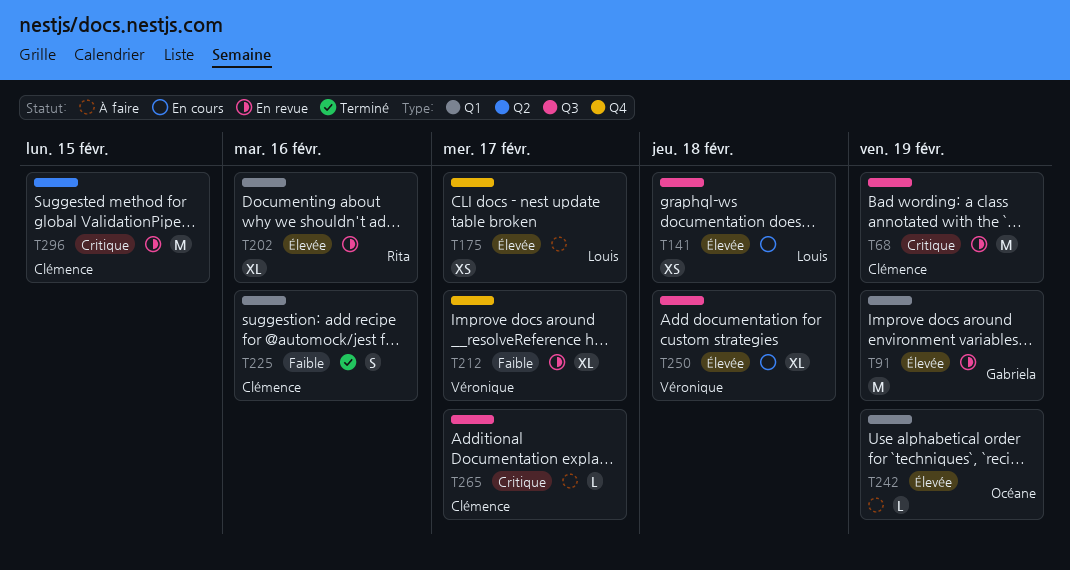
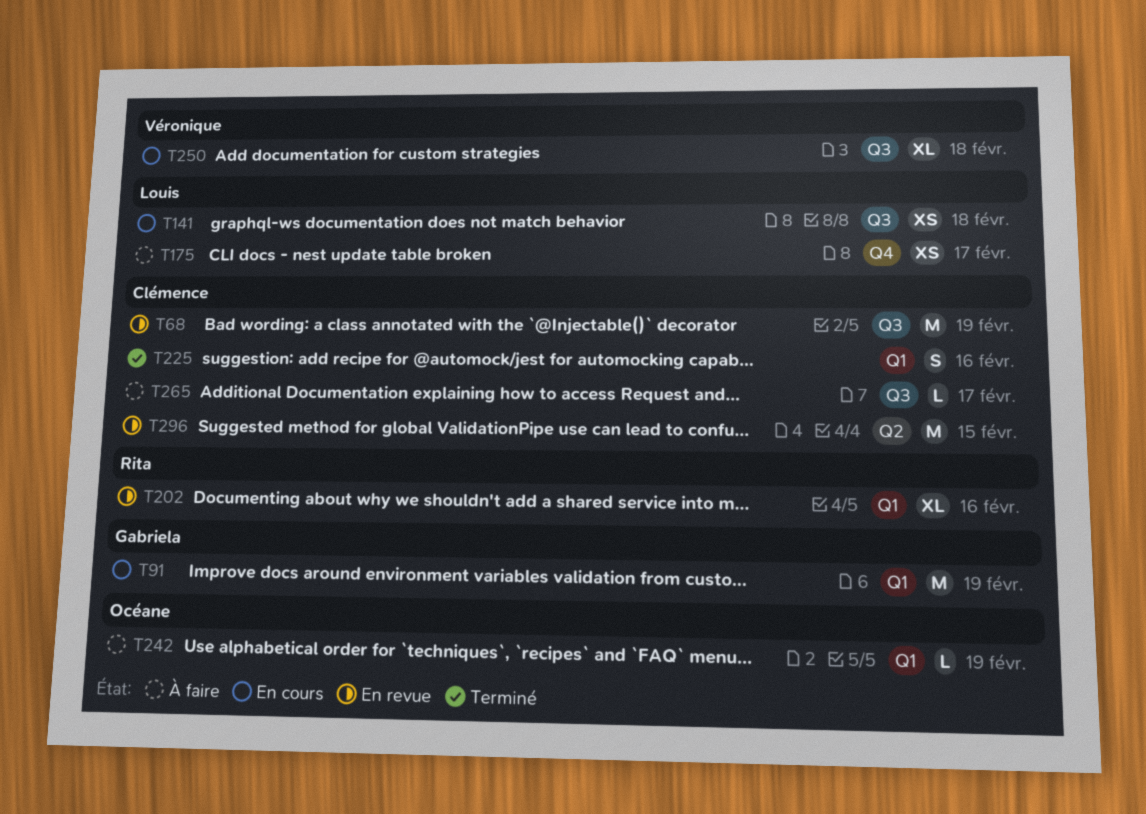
T91, status: En revue -> En cours
T212: present -> none

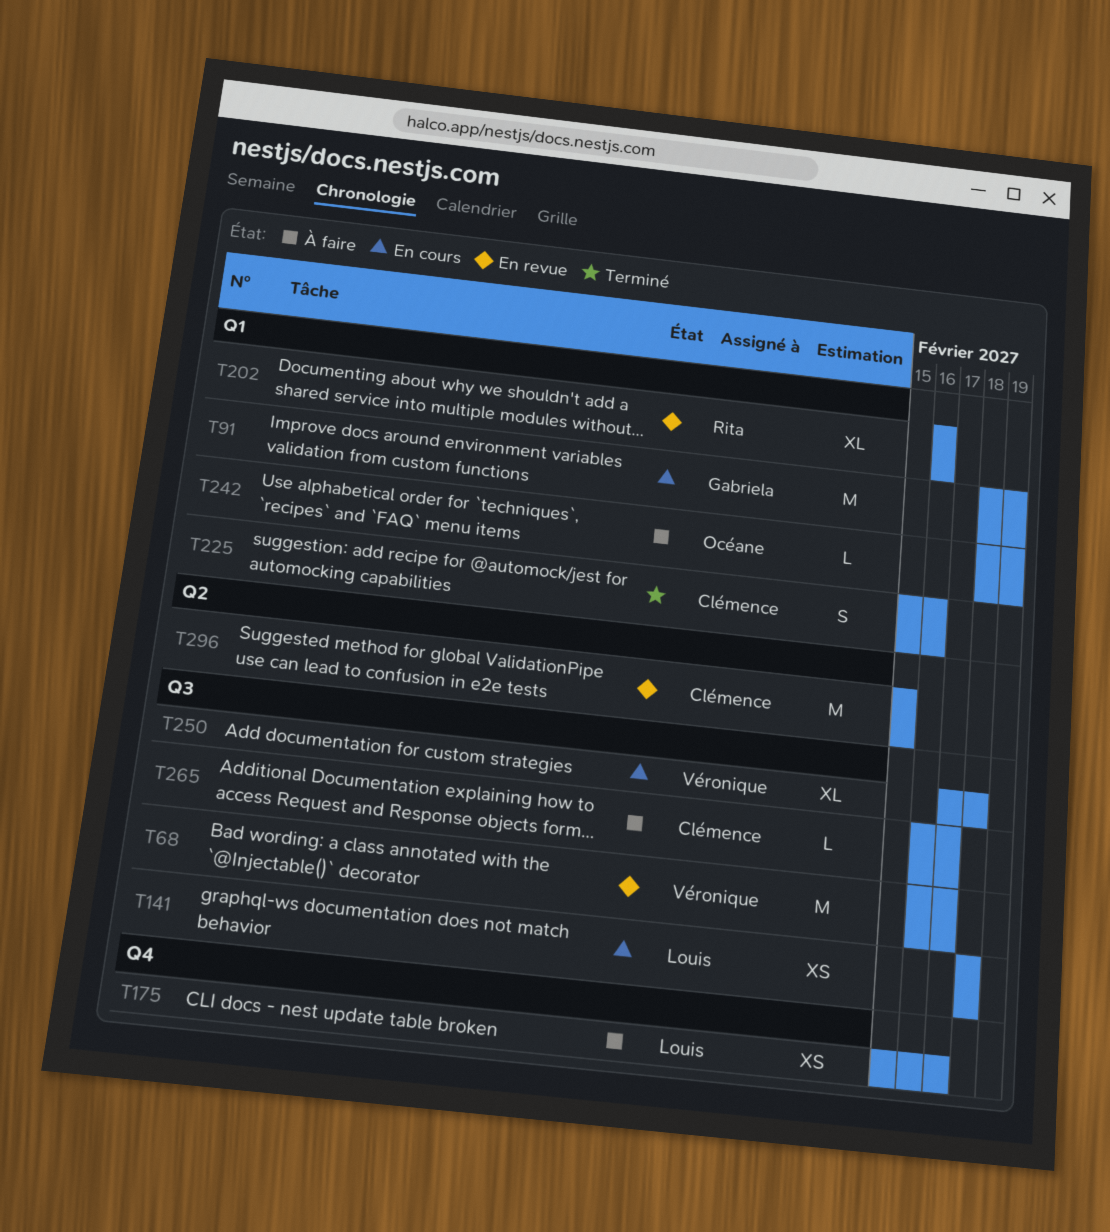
T68, owner: Clémence -> Véronique
T68, due: Feb 19 -> Feb 17

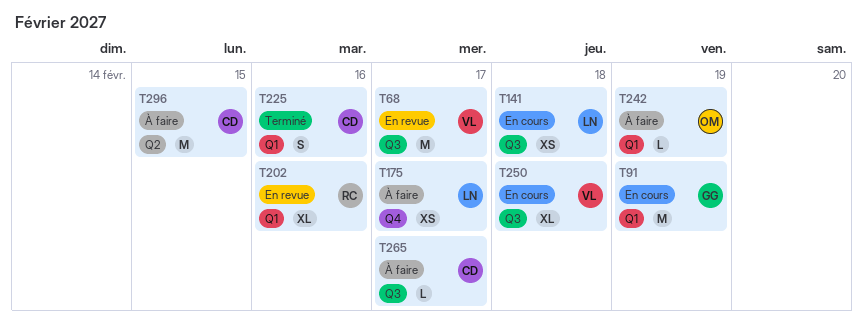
T296, status: En revue -> À faire

